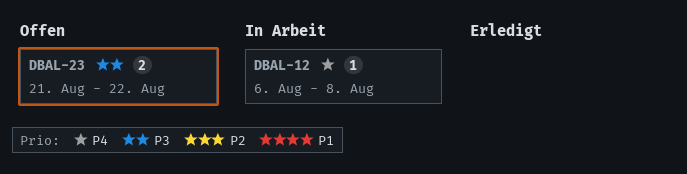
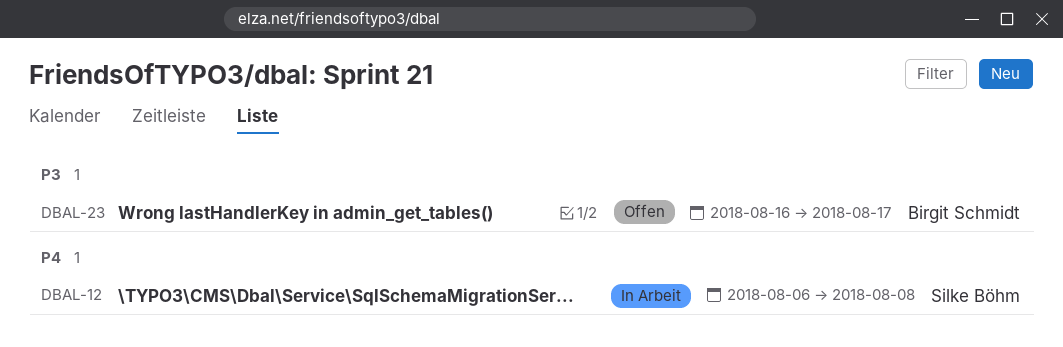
DBAL-23, start: Aug 21 -> Aug 16
DBAL-23, due: Aug 22 -> Aug 17

